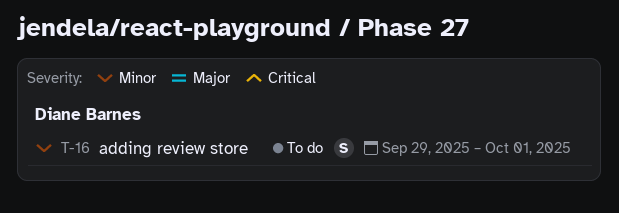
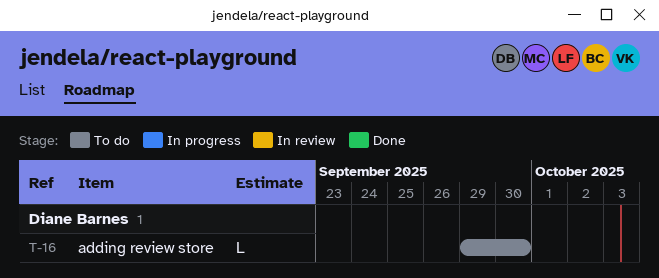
T-16, estimate: S -> L
T-16, due: Oct 1 -> Sep 30

